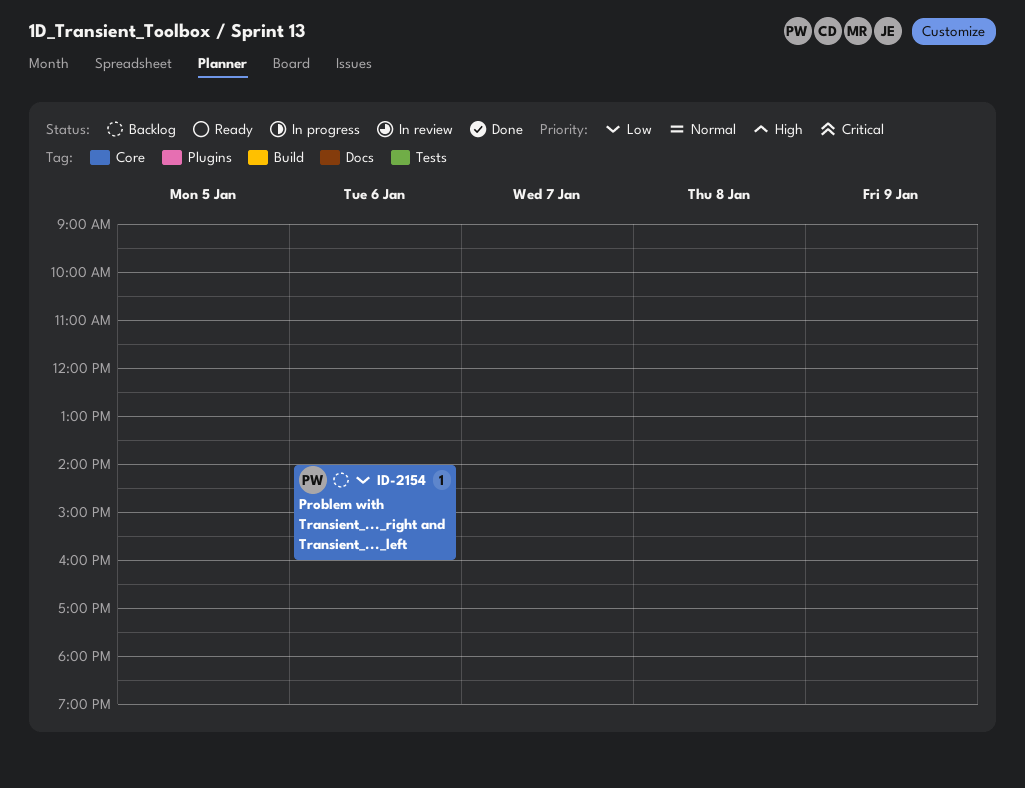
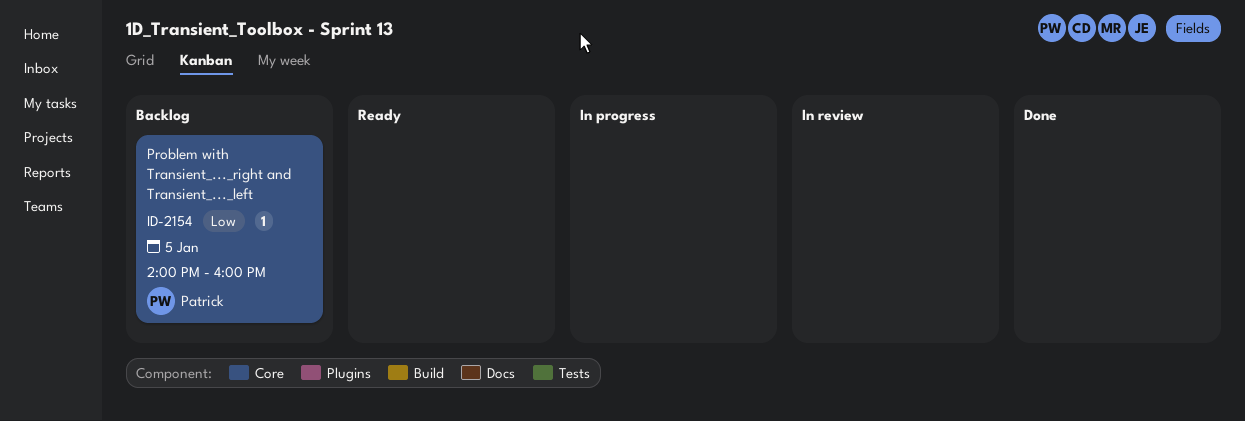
ID-2154, day: Jan 6 -> Jan 5

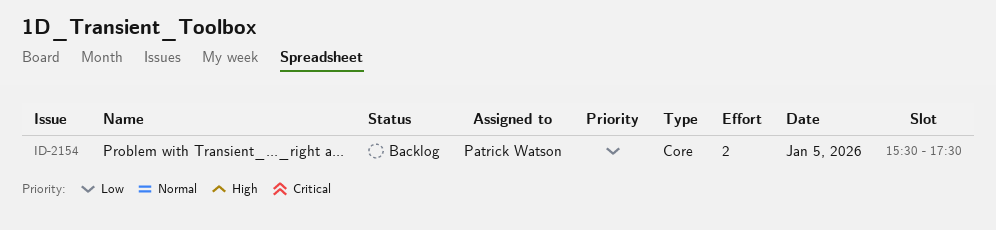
ID-2154, estimate: 1 -> 2
ID-2154, begins: 14:00 -> 15:30
ID-2154, ends: 16:00 -> 17:30

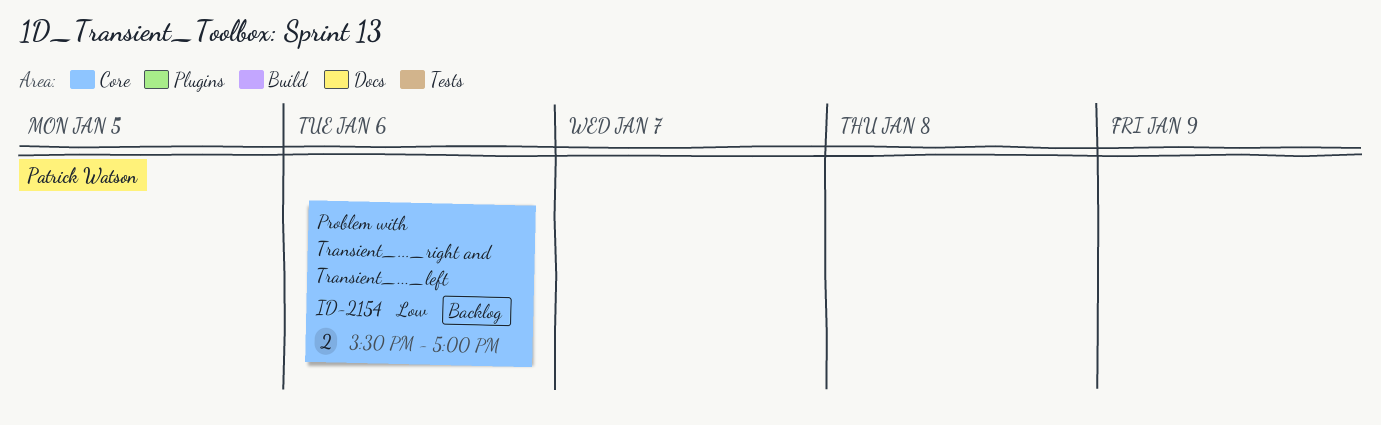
ID-2154, day: Jan 5 -> Jan 6
ID-2154, ends: 17:30 -> 17:00

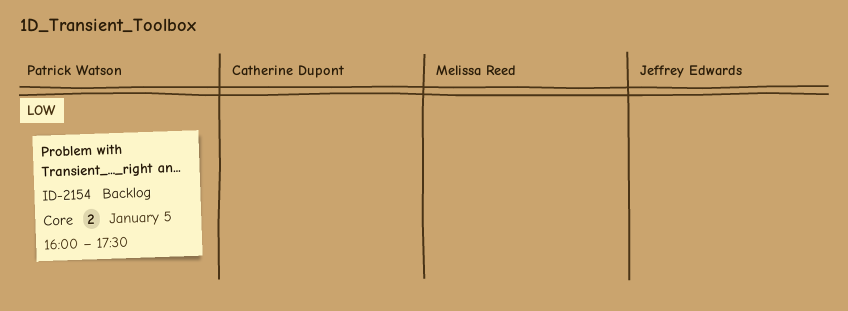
ID-2154, day: Jan 6 -> Jan 5
ID-2154, begins: 15:30 -> 16:00
ID-2154, ends: 17:00 -> 17:30

